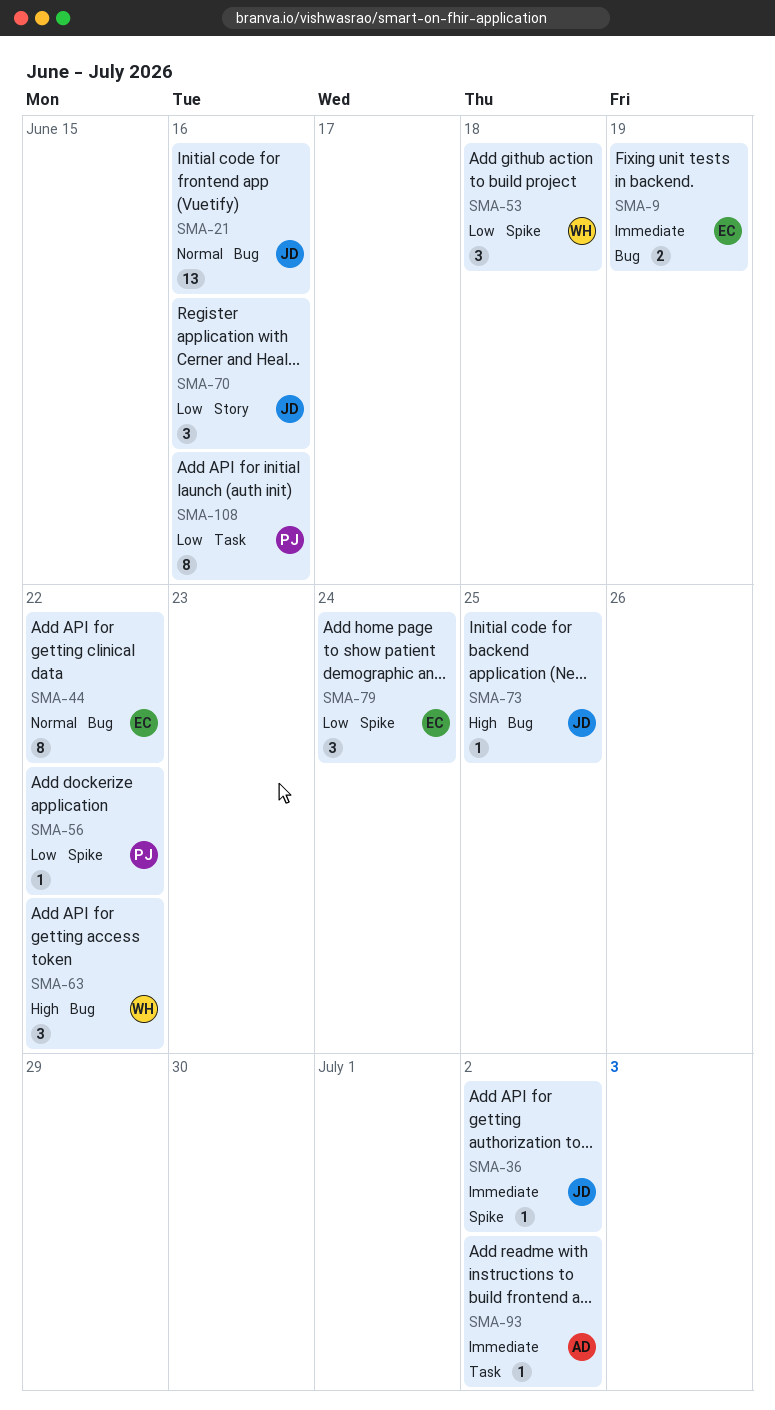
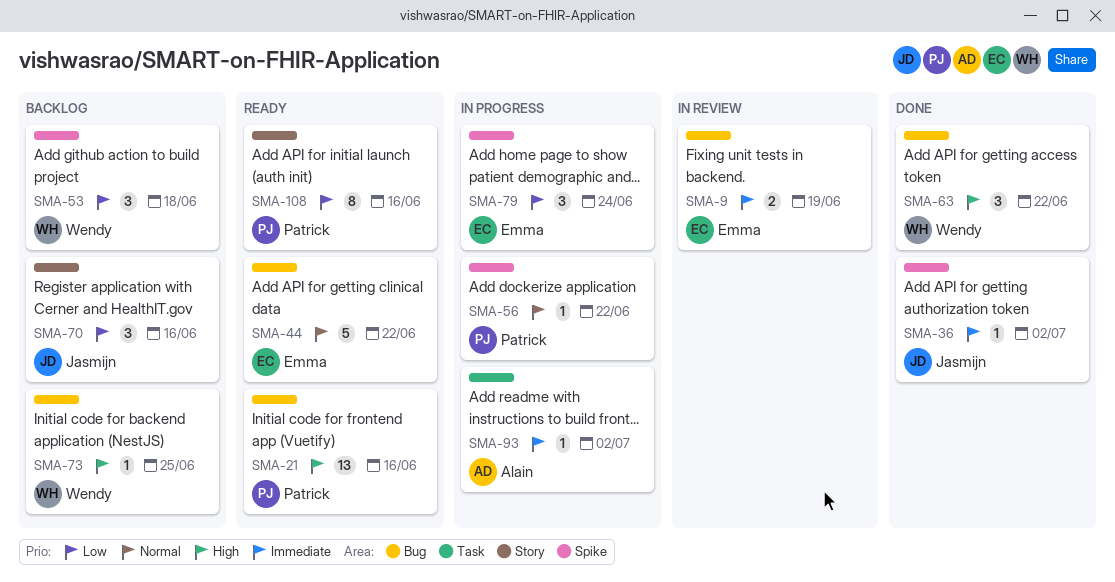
SMA-21, owner: Jasmijn -> Patrick
SMA-21, priority: Normal -> High
SMA-44, estimate: 8 -> 5
SMA-56, priority: Low -> Normal
SMA-73, owner: Jasmijn -> Wendy
SMA-108, label: Task -> Story

